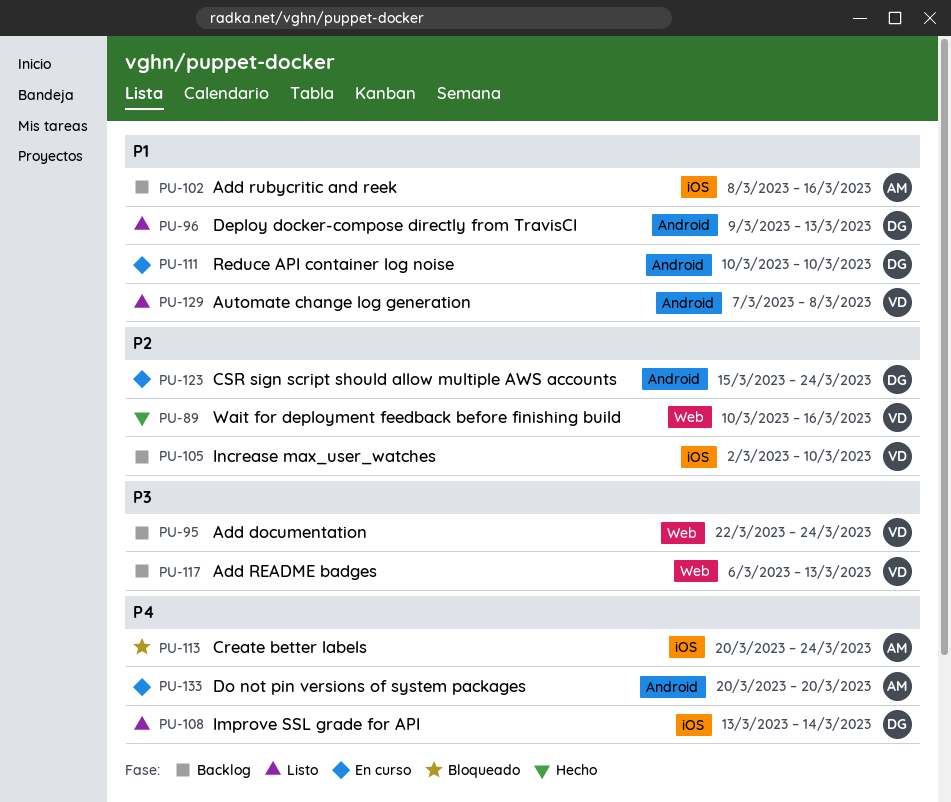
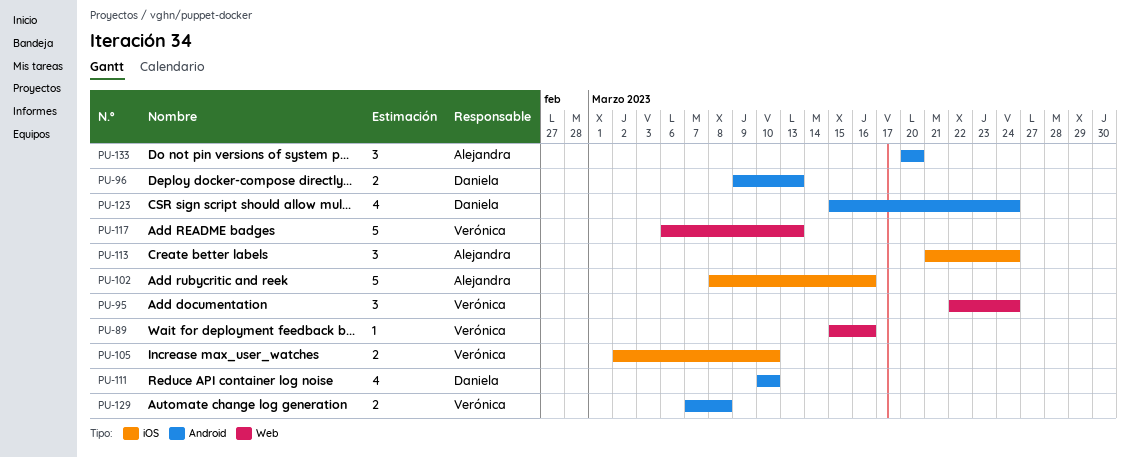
PU-89, start: Mar 10 -> Mar 15
PU-108: present -> none
PU-113, start: Mar 20 -> Mar 21

